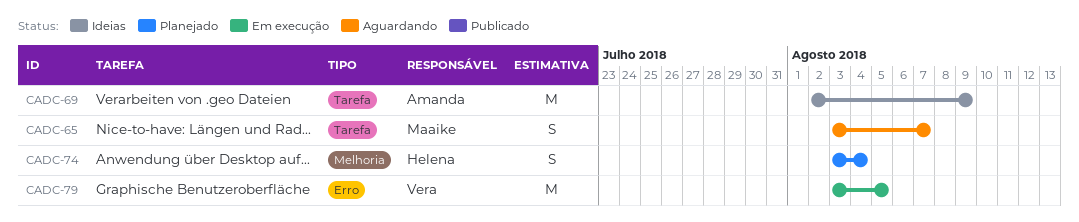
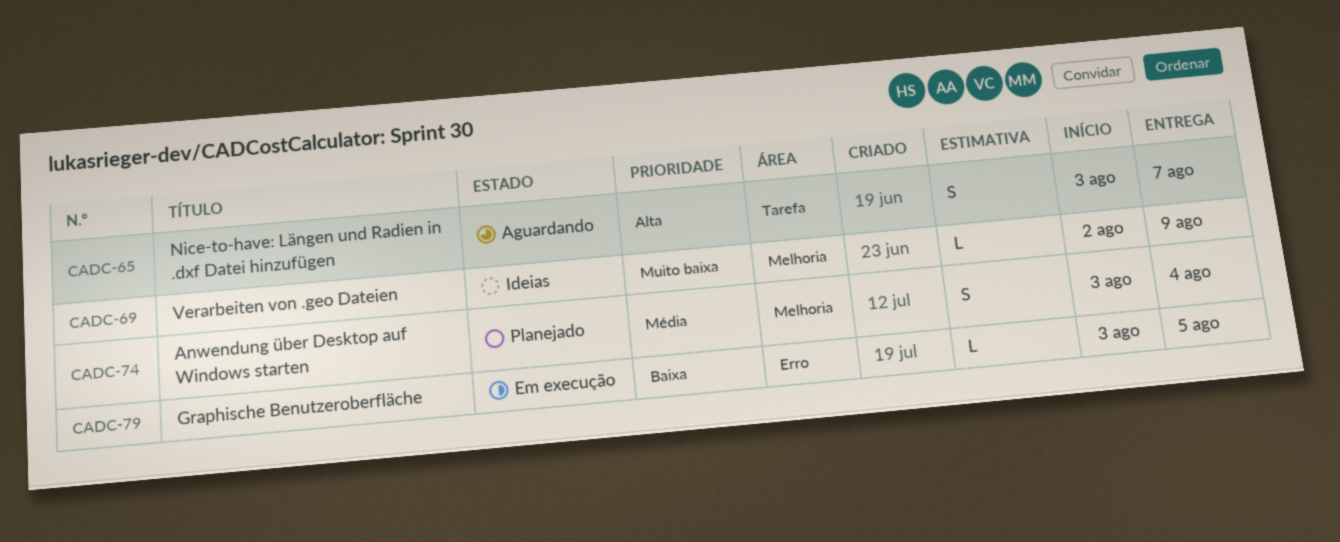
CADC-69, label: Tarefa -> Melhoria
CADC-69, estimate: M -> L
CADC-79, estimate: M -> L

